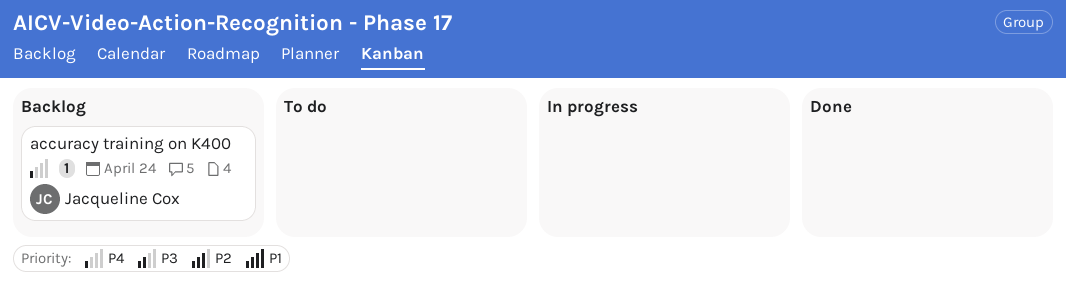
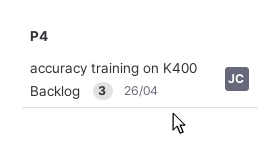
accuracy training on K400, estimate: 1 -> 3
accuracy training on K400, due: Apr 24 -> Apr 26

